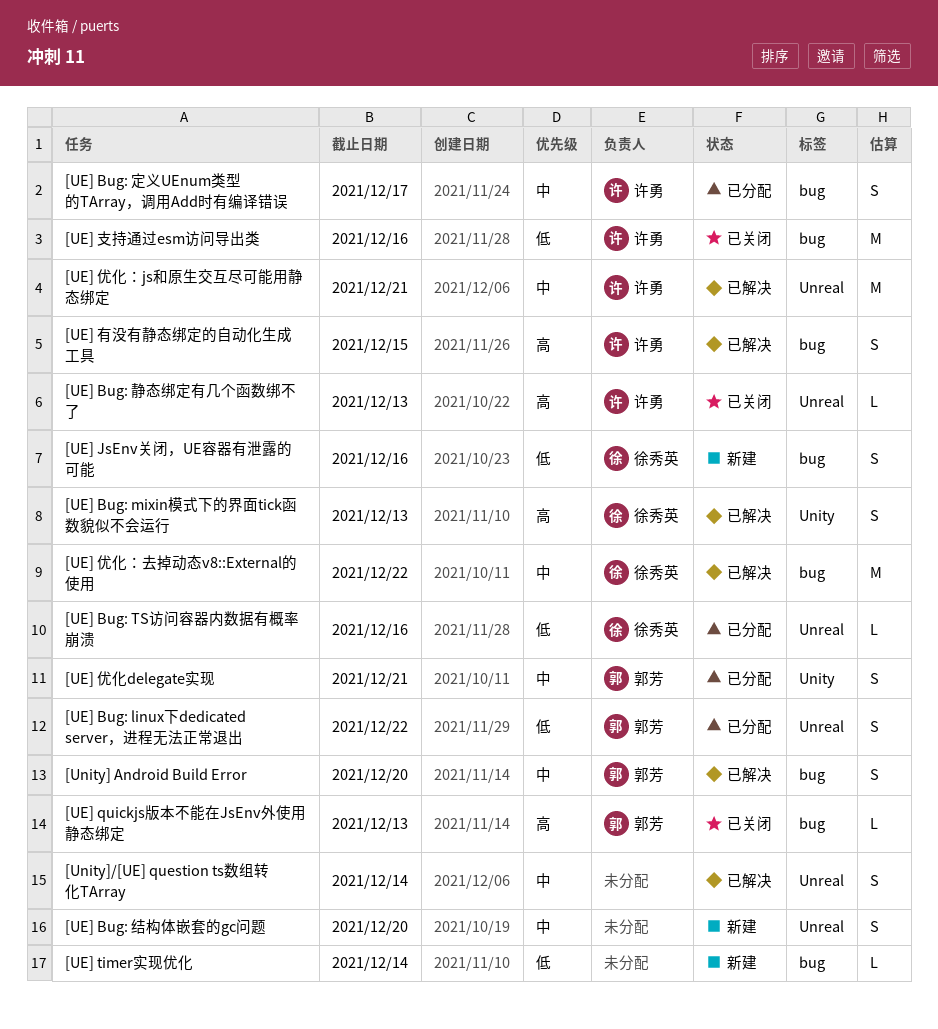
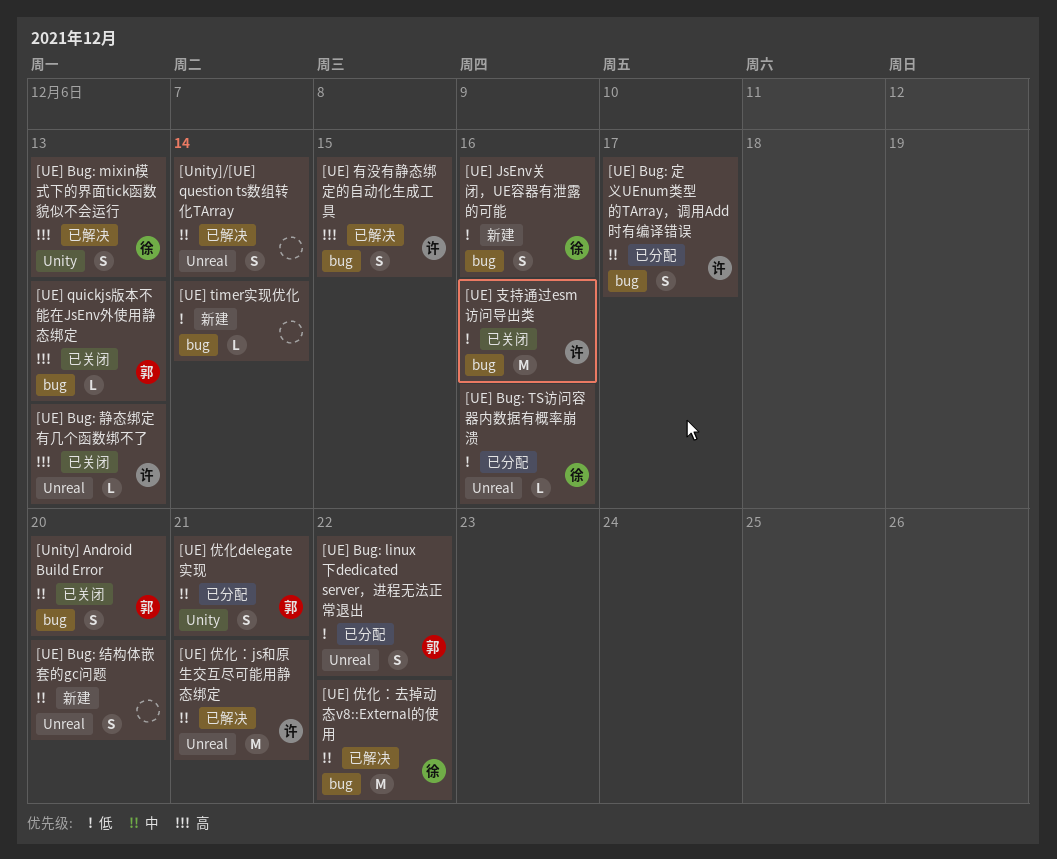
[Unity] Android Build Error, status: 已解决 -> 已关闭

